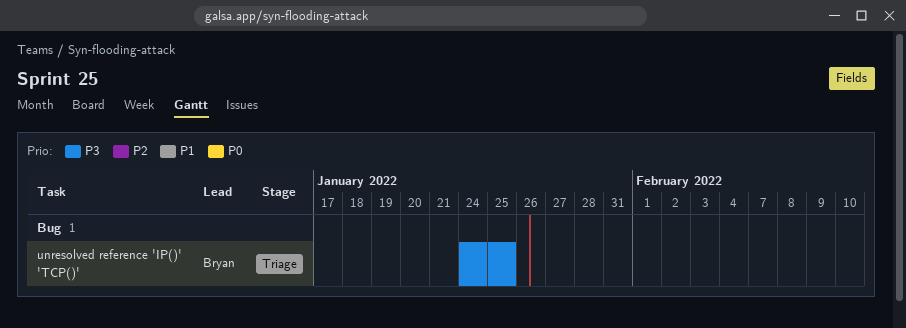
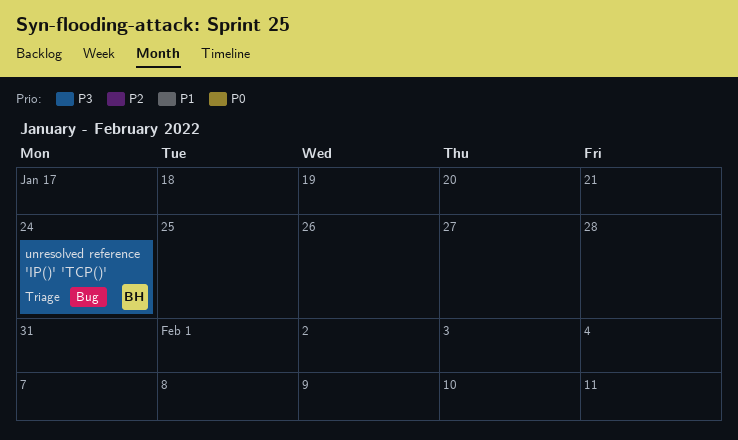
unresolved reference 'IP()' 'TCP()', due: Jan 25 -> Jan 24

